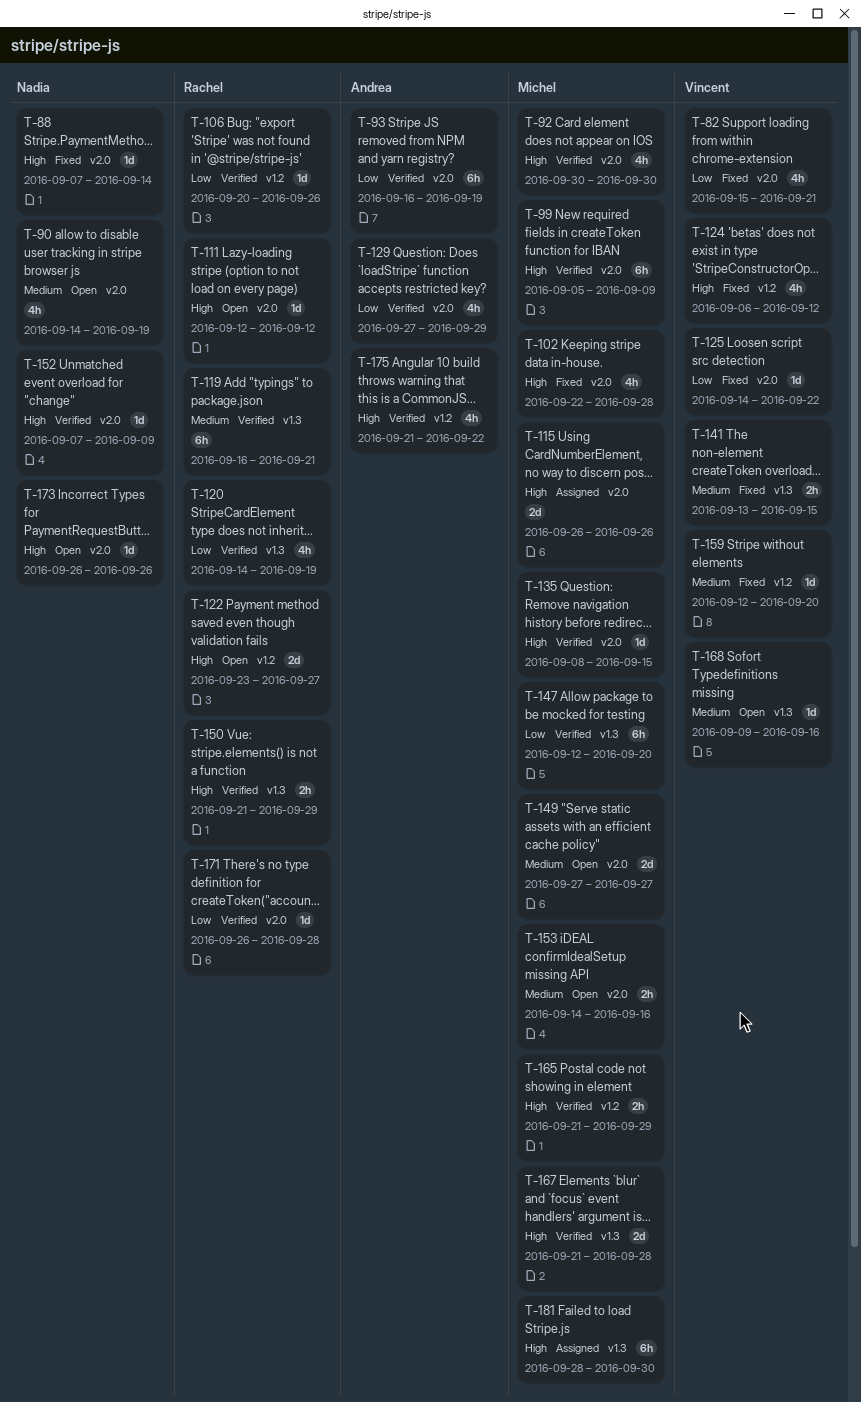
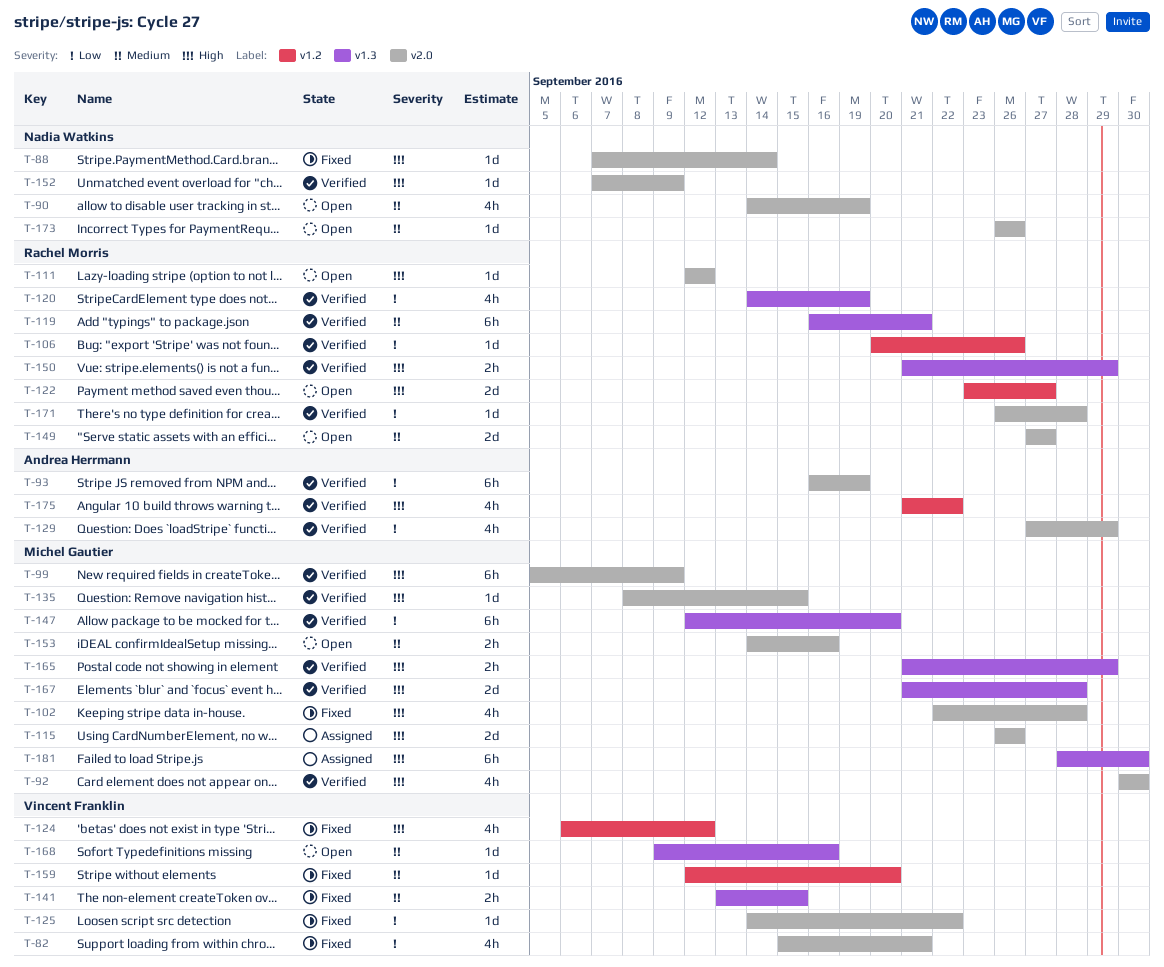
T-149, owner: Michel Gautier -> Rachel Morris
T-165, label: v1.2 -> v1.3
T-173, priority: High -> Medium

